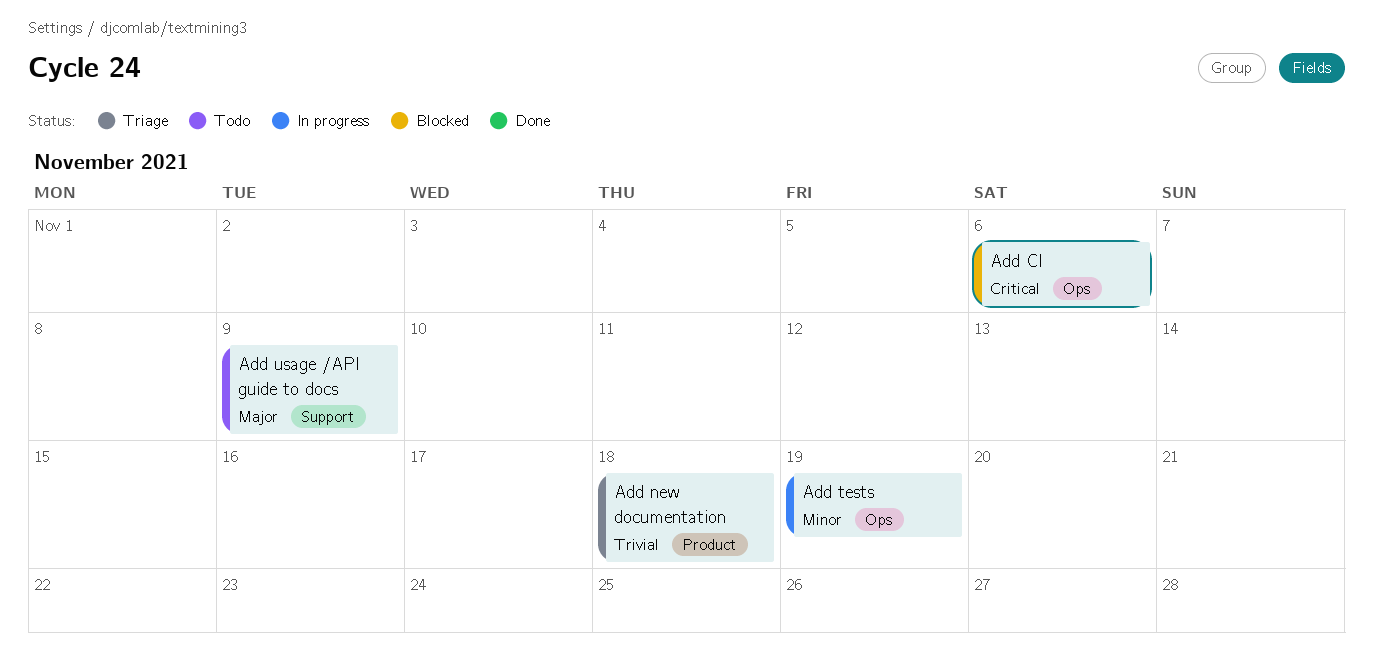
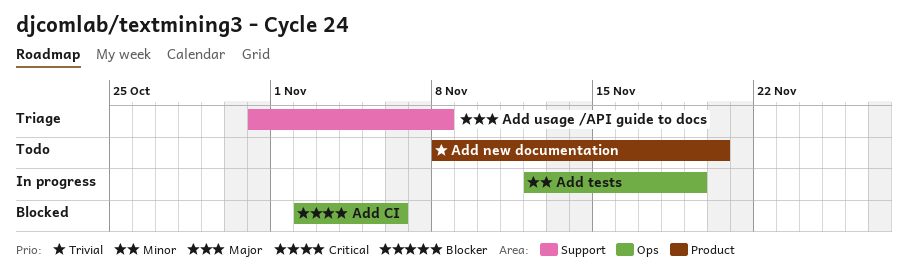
Add new documentation, status: Triage -> Todo
Add new documentation, due: Nov 18 -> Nov 20
Add usage /API guide to docs, status: Todo -> Triage
Add usage /API guide to docs, due: Nov 9 -> Nov 8

